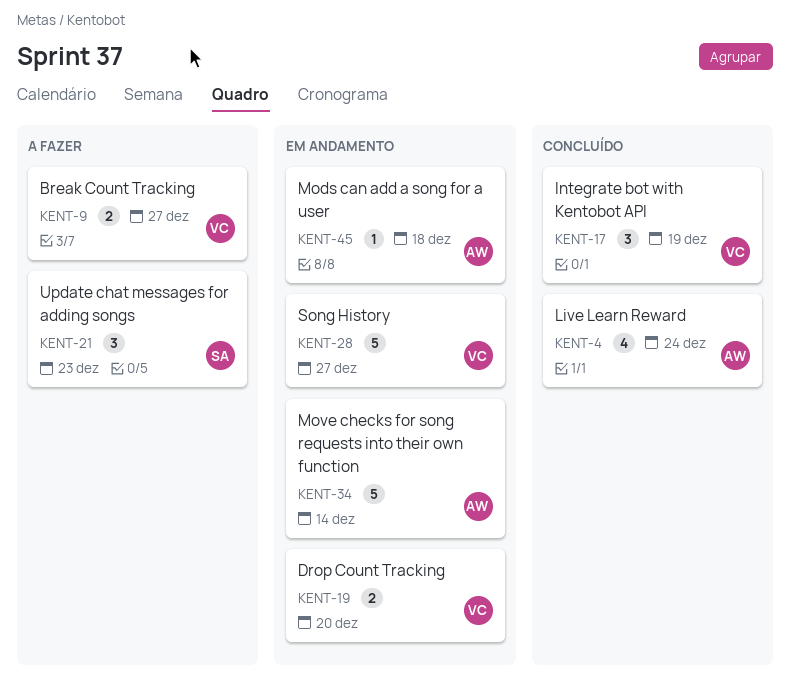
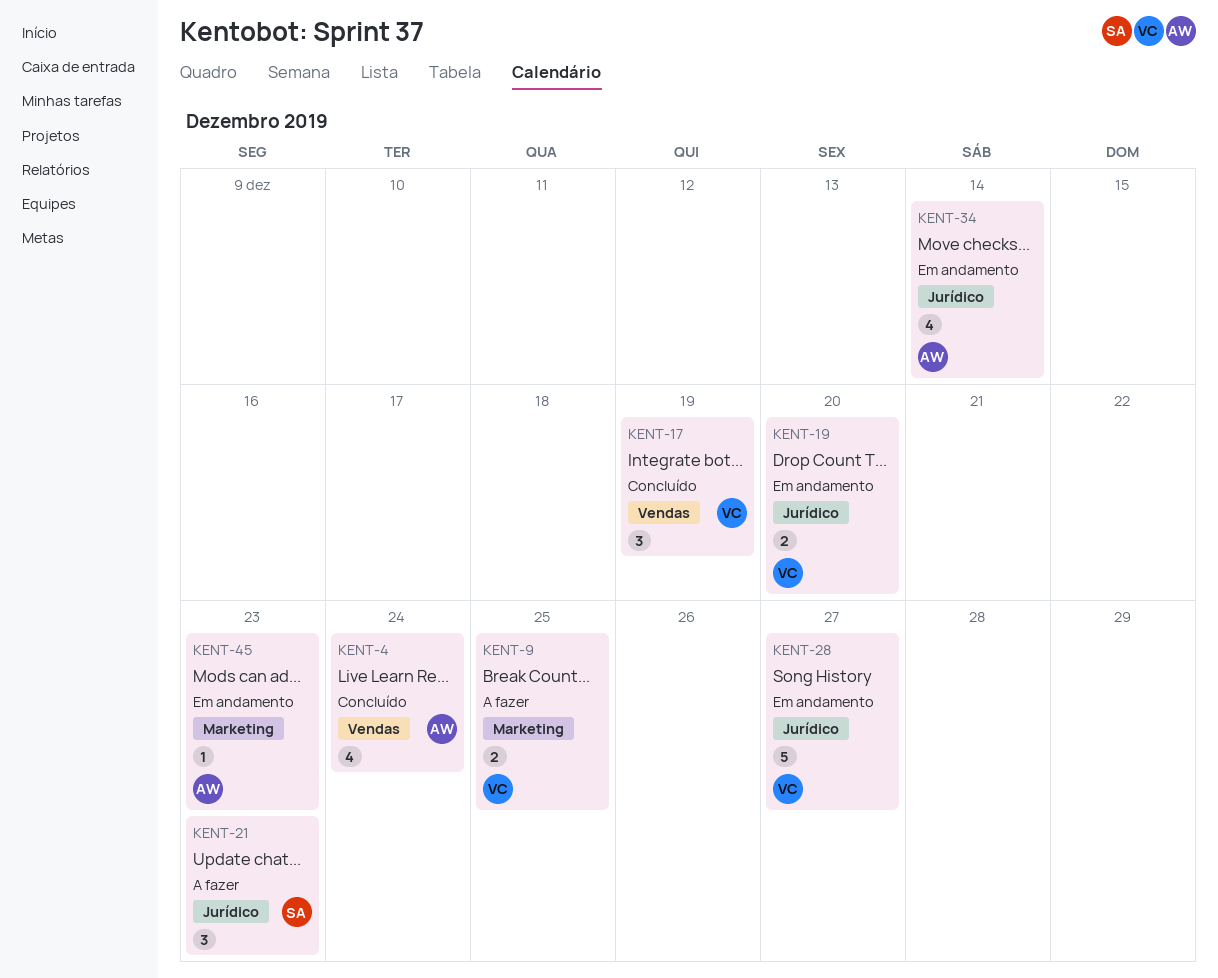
KENT-9, due: Dec 27 -> Dec 25
KENT-34, estimate: 5 -> 4
KENT-45, due: Dec 18 -> Dec 23

